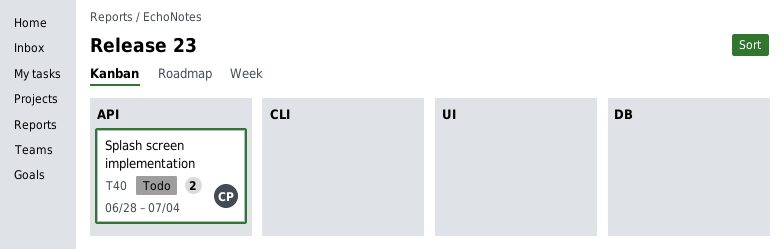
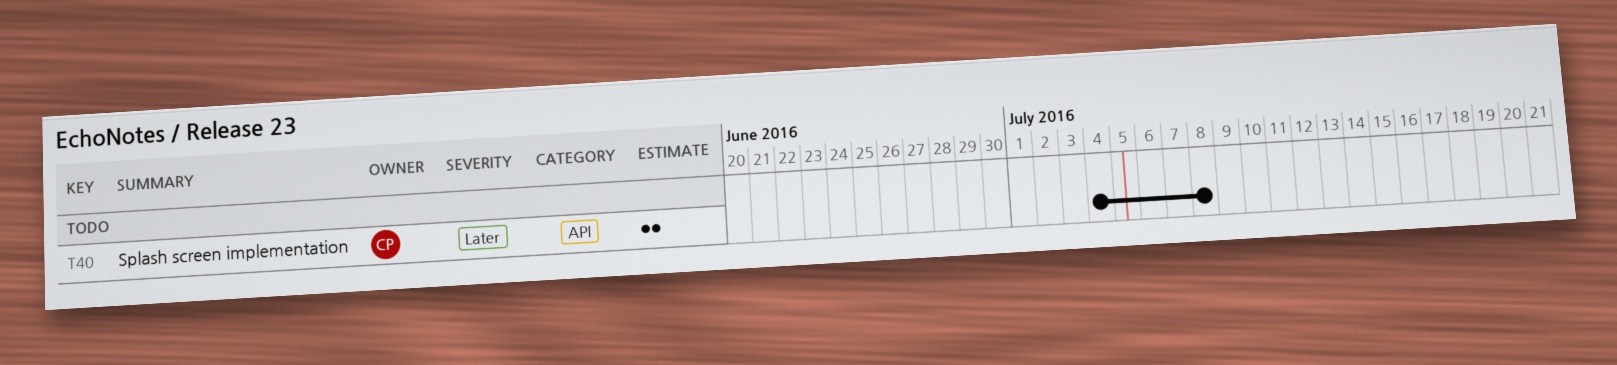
T40, start: Jun 28 -> Jul 4
T40, due: Jul 4 -> Jul 8

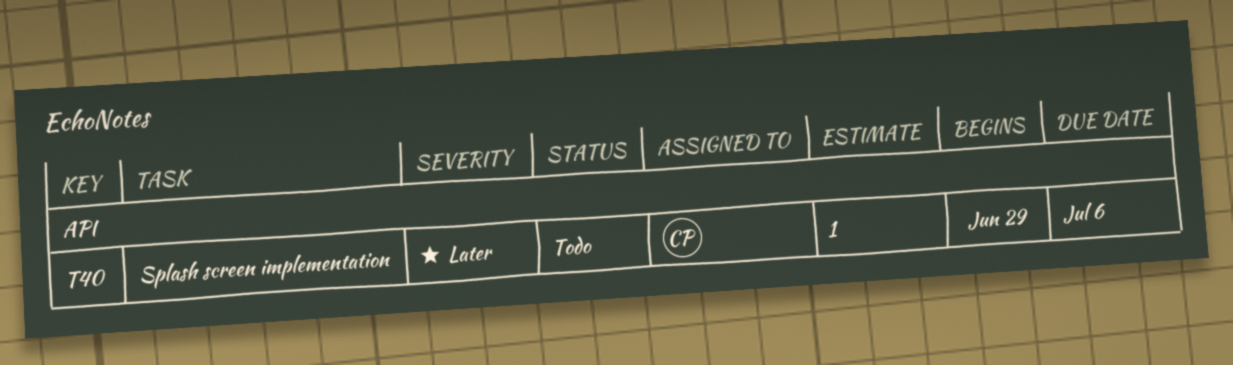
T40, estimate: 2 -> 1
T40, start: Jul 4 -> Jun 29
T40, due: Jul 8 -> Jul 6

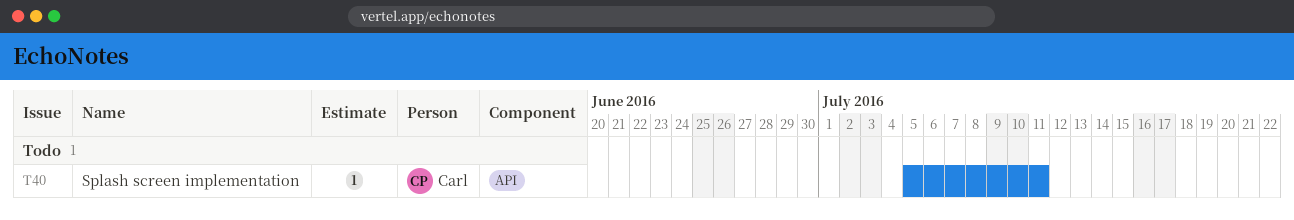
T40, start: Jun 29 -> Jul 5
T40, due: Jul 6 -> Jul 11

